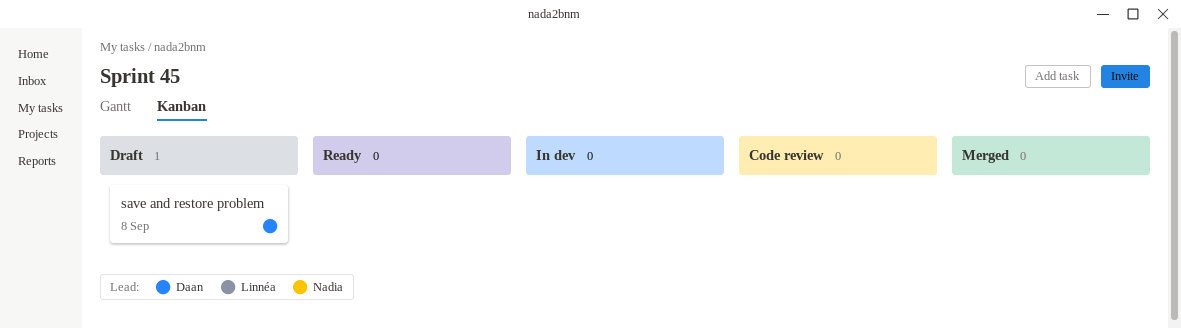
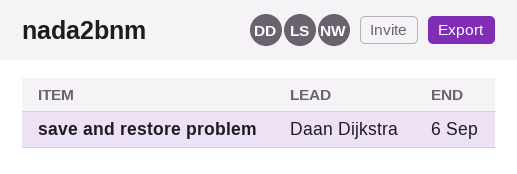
save and restore problem, due: Sep 8 -> Sep 6

